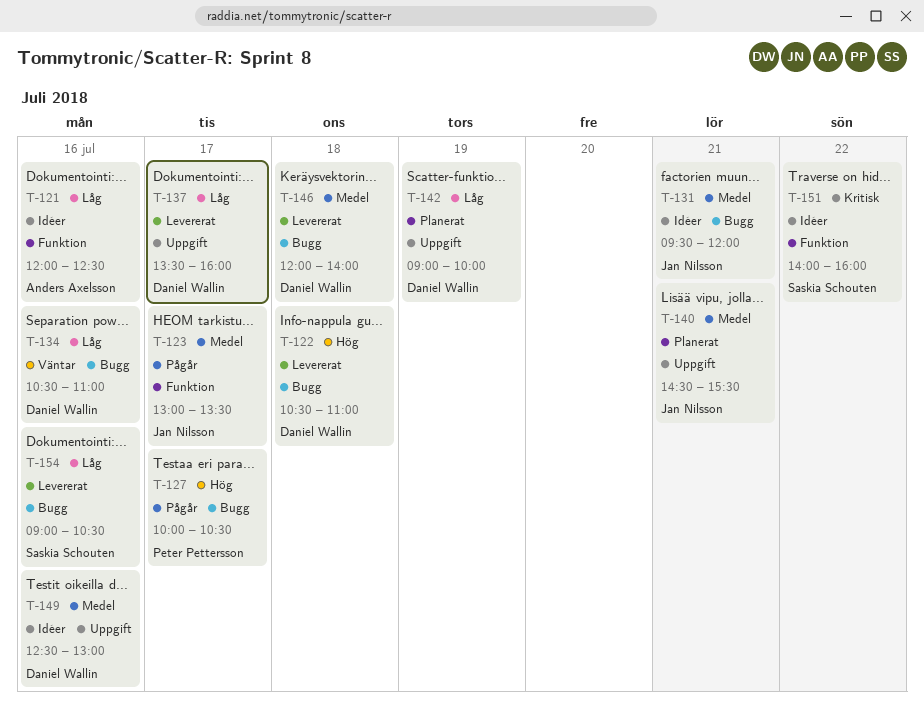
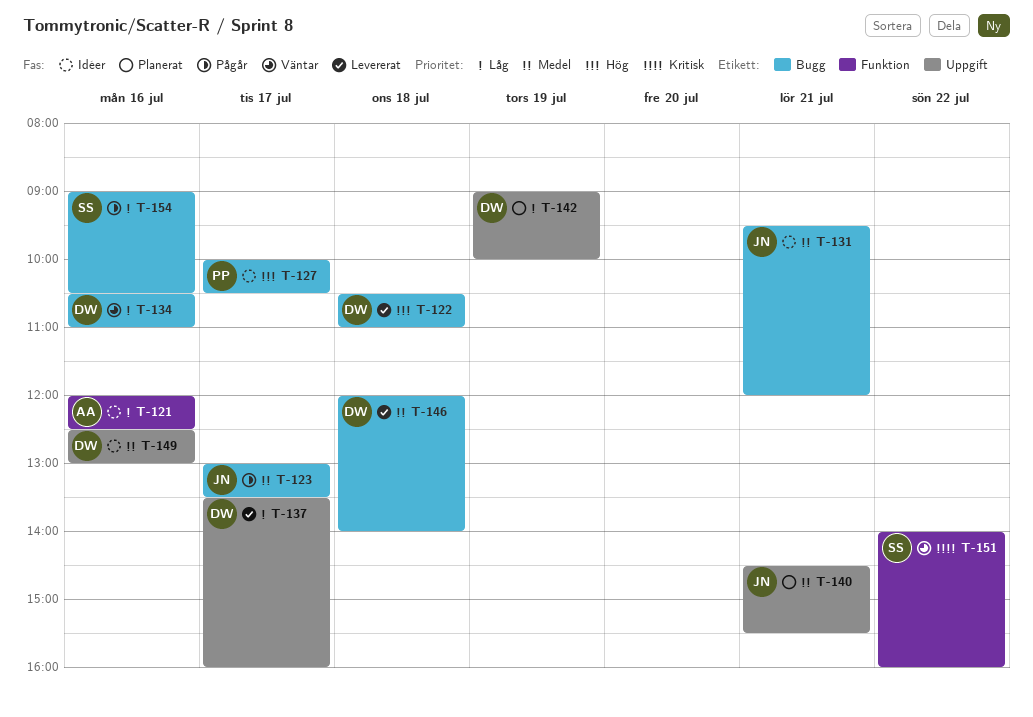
T-123, label: Funktion -> Bugg
T-127, status: Pågår -> Idéer
T-151, status: Idéer -> Väntar
T-154, status: Levererat -> Pågår

